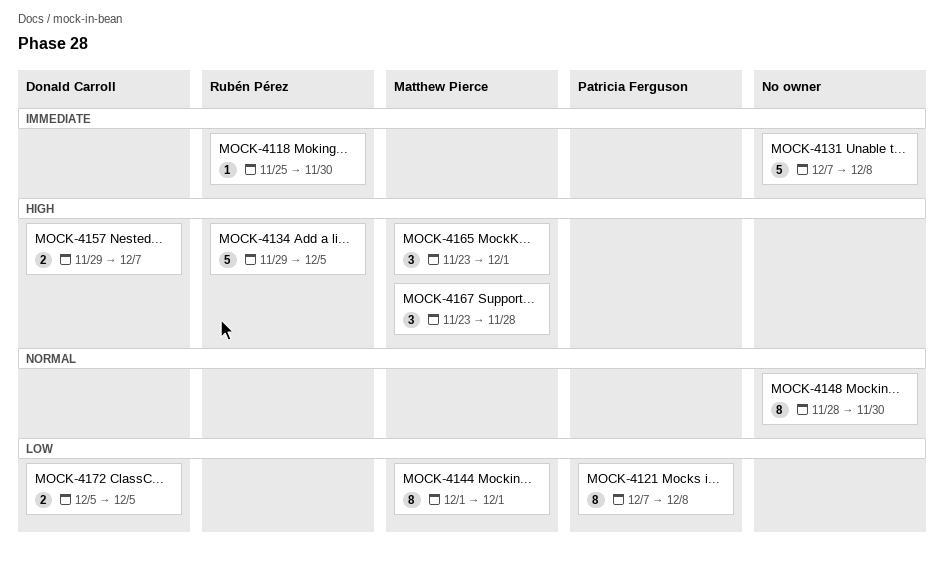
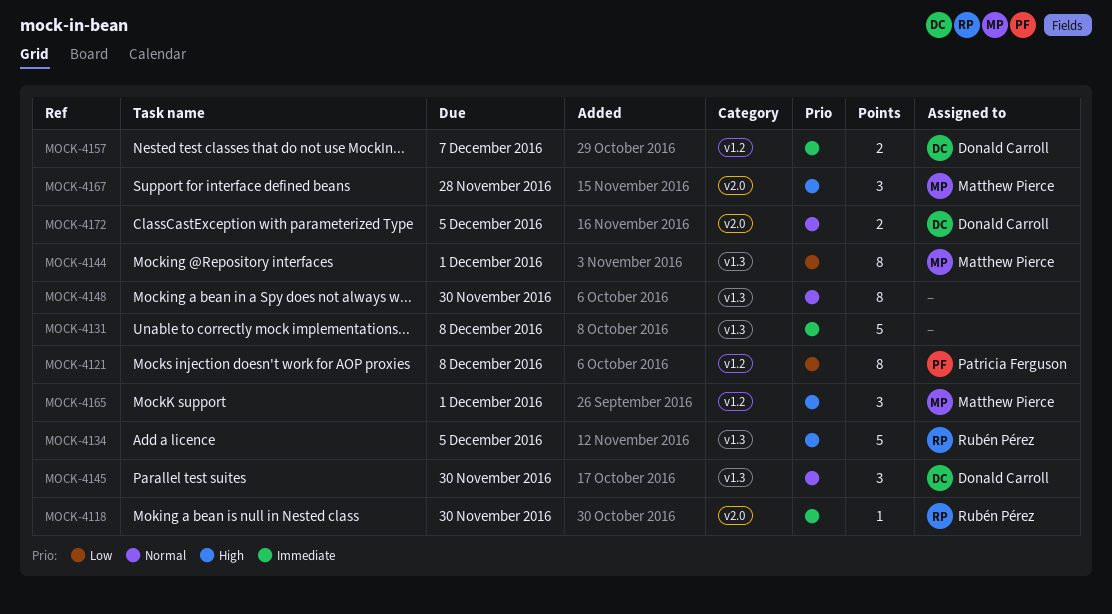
MOCK-4145: none -> present
MOCK-4157, priority: High -> Immediate
MOCK-4172, priority: Low -> Normal

